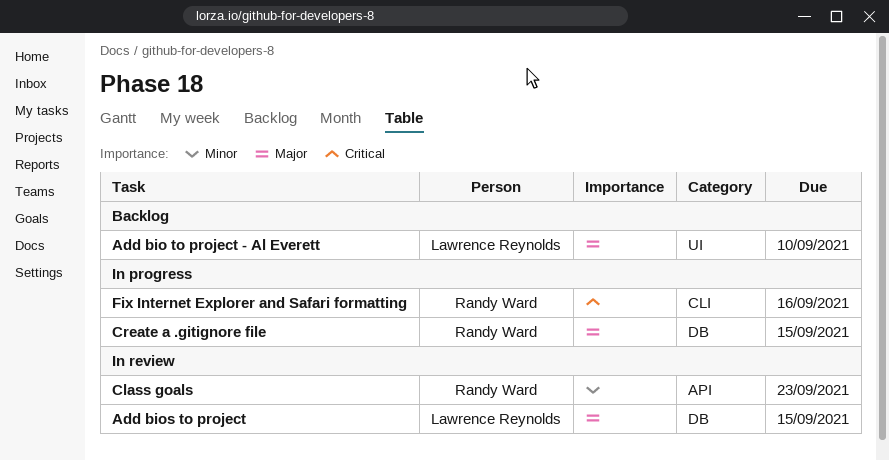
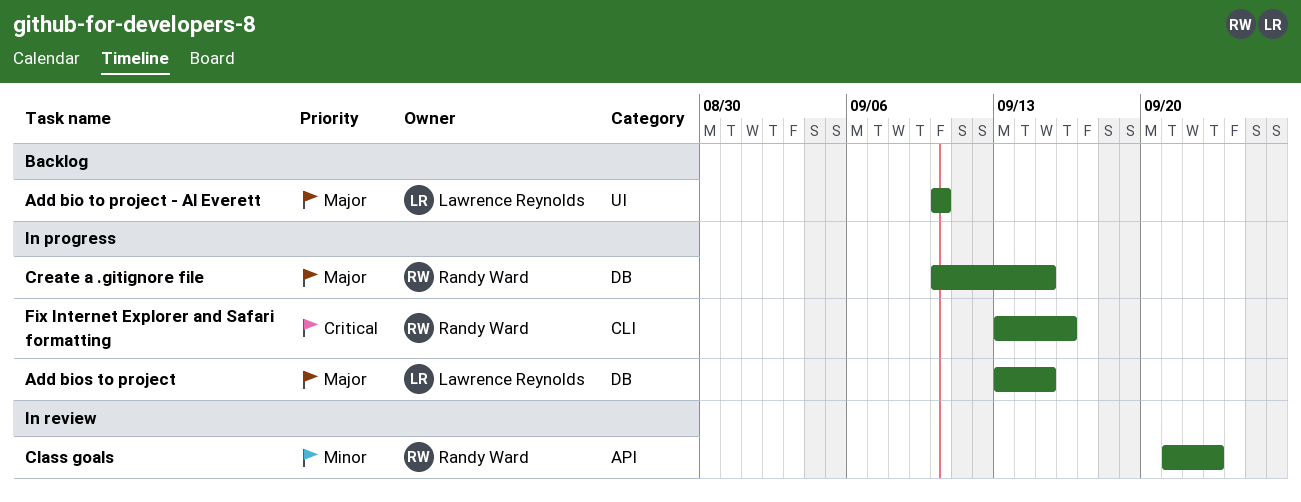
Add bios to project, status: In review -> In progress

